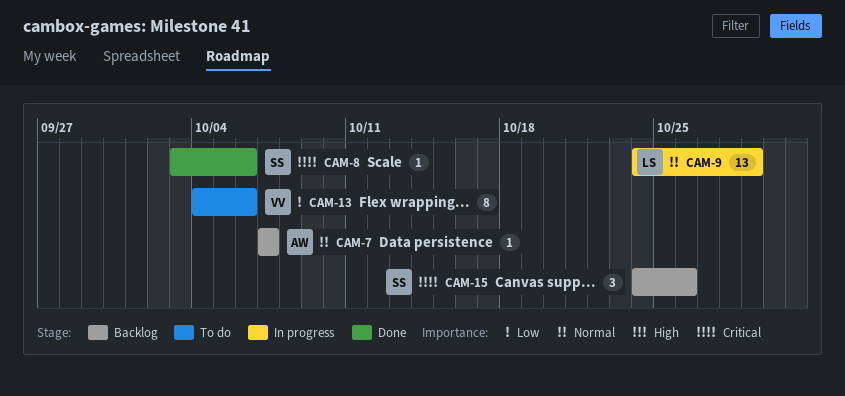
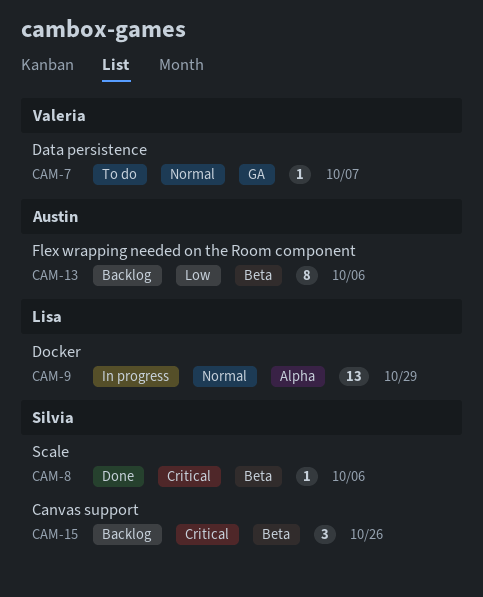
CAM-7, status: Backlog -> To do
CAM-7, owner: Austin -> Valeria
CAM-13, status: To do -> Backlog
CAM-13, owner: Valeria -> Austin

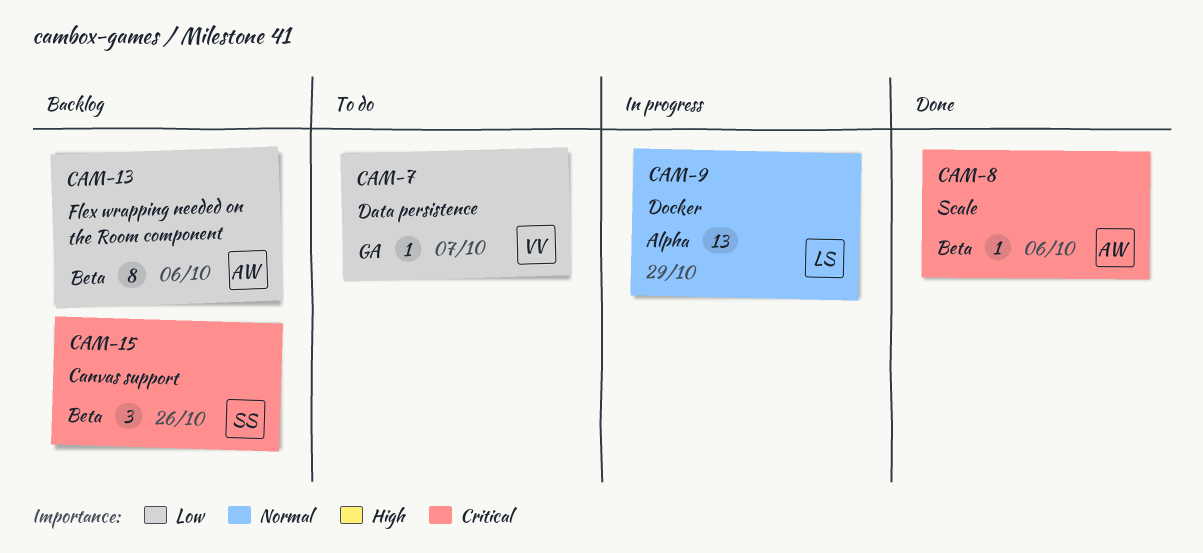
CAM-7, priority: Normal -> Low
CAM-8, owner: Silvia -> Austin

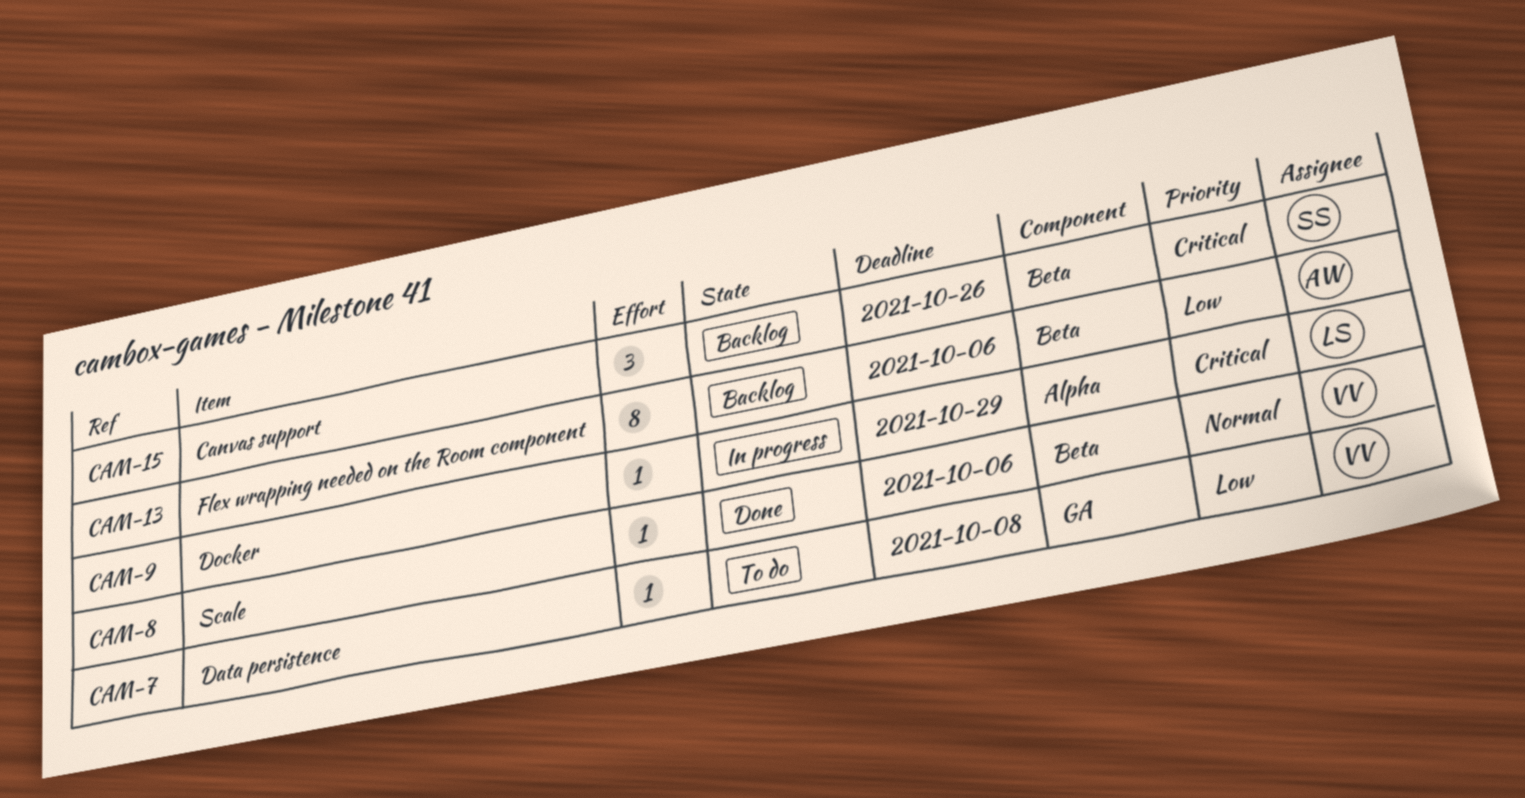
CAM-7, due: Oct 7 -> Oct 8
CAM-8, owner: AW -> VV
CAM-8, priority: Critical -> Normal
CAM-9, priority: Normal -> Critical
CAM-9, estimate: 13 -> 1

